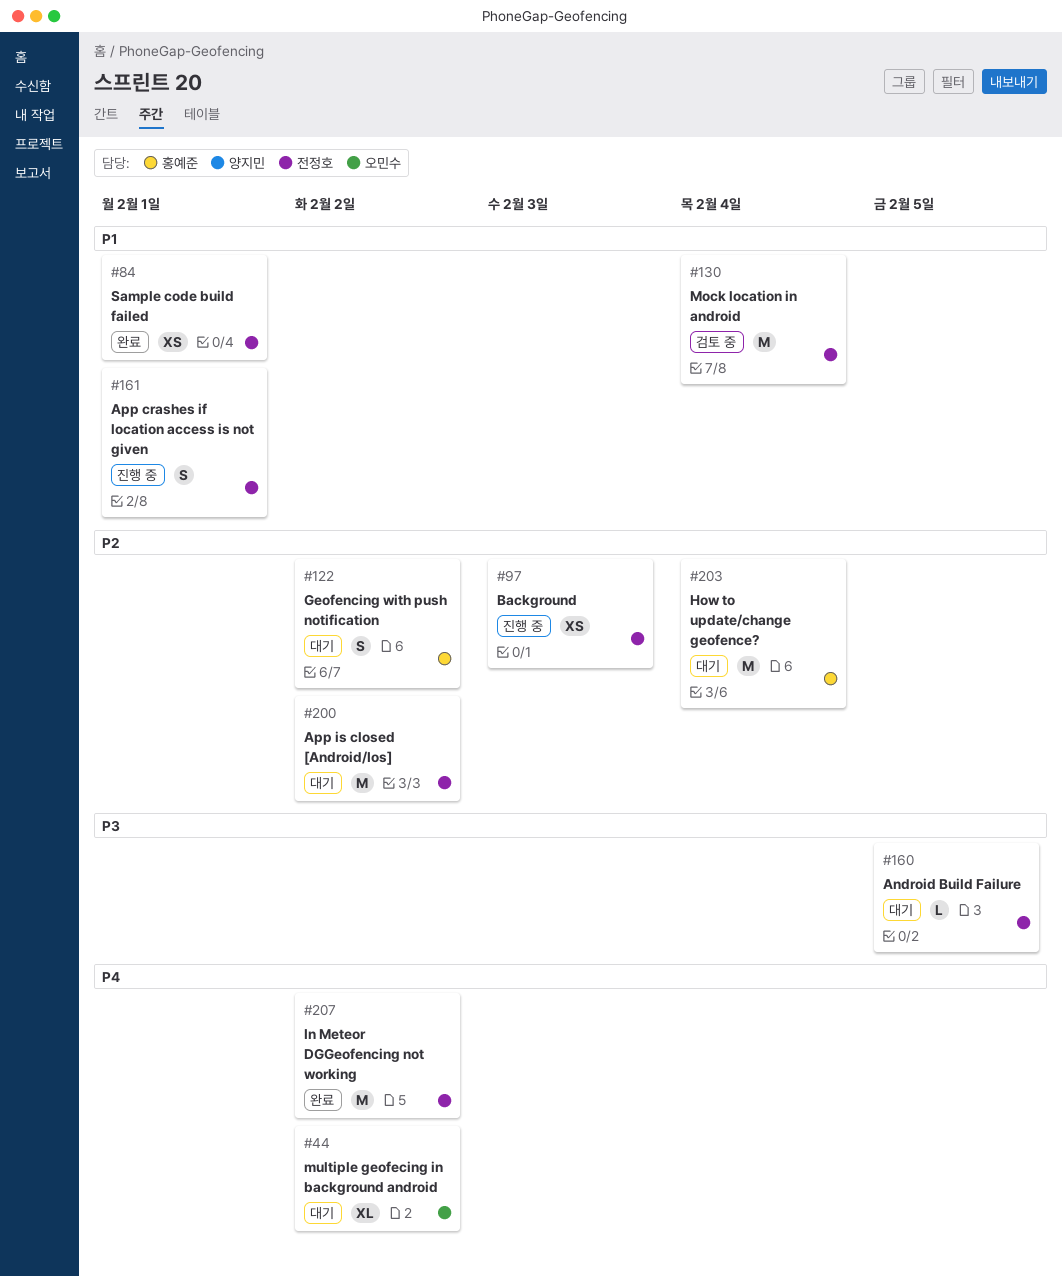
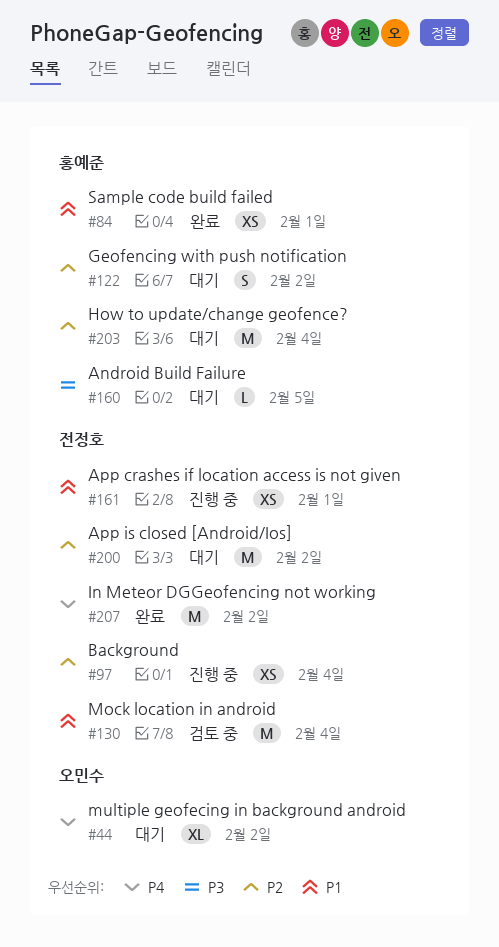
#84, owner: 전정호 -> 홍예준
#97, due: Feb 3 -> Feb 4
#160, owner: 전정호 -> 홍예준
#161, estimate: S -> XS

